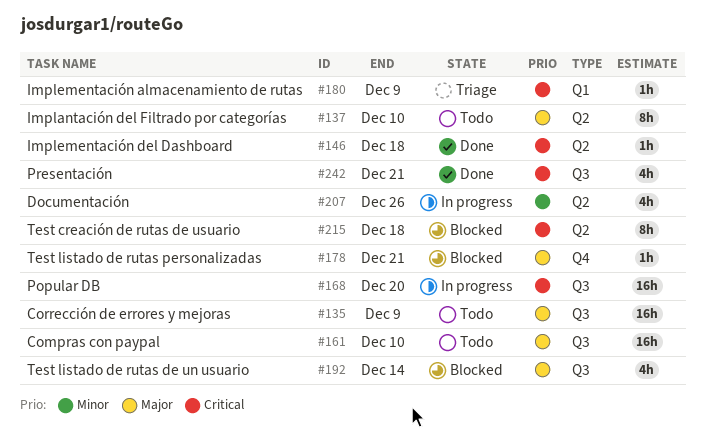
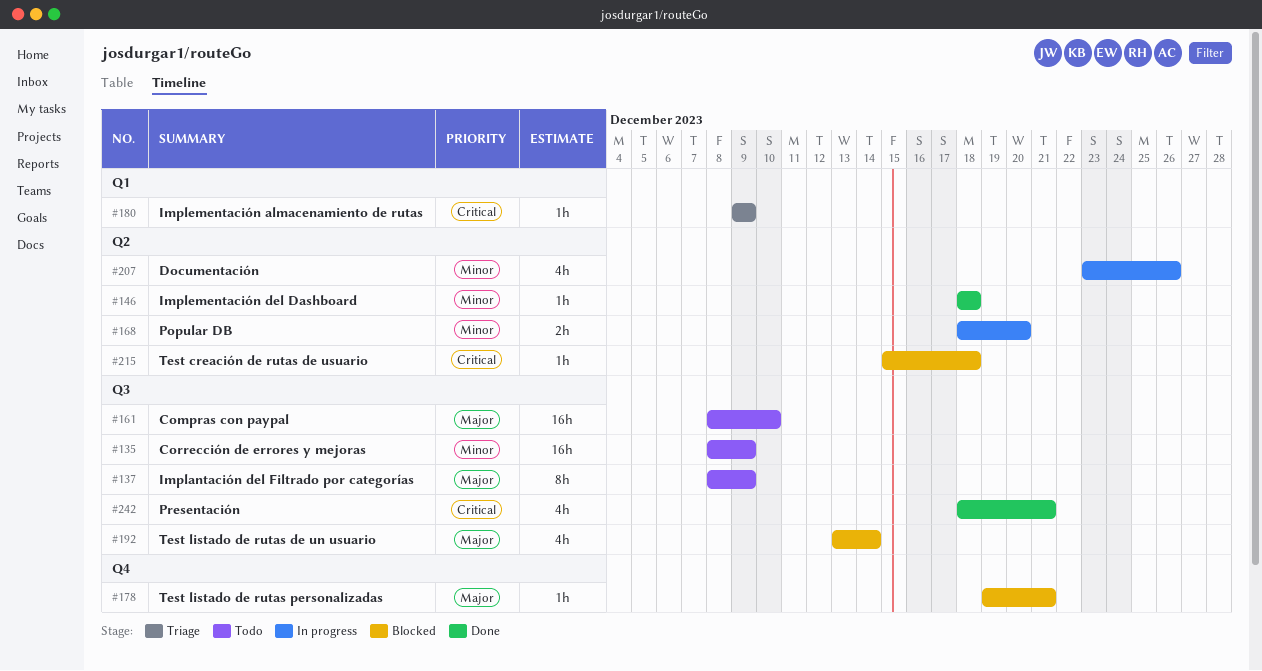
#135, priority: Major -> Minor
#137, label: Q2 -> Q3
#137, due: Dec 10 -> Dec 9
#146, priority: Critical -> Minor
#168, priority: Critical -> Minor
#168, label: Q3 -> Q2
#168, estimate: 16h -> 2h
#215, estimate: 8h -> 1h

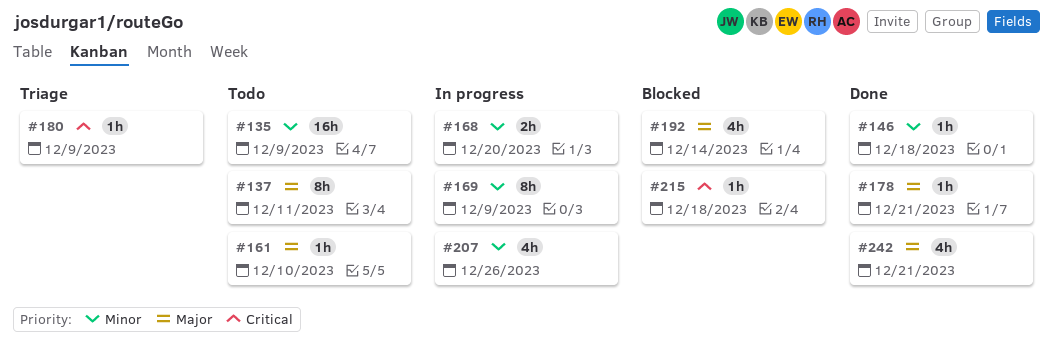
#137, due: Dec 9 -> Dec 11
#161, estimate: 16h -> 1h
#169: none -> present
#178, status: Blocked -> Done
#242, priority: Critical -> Major

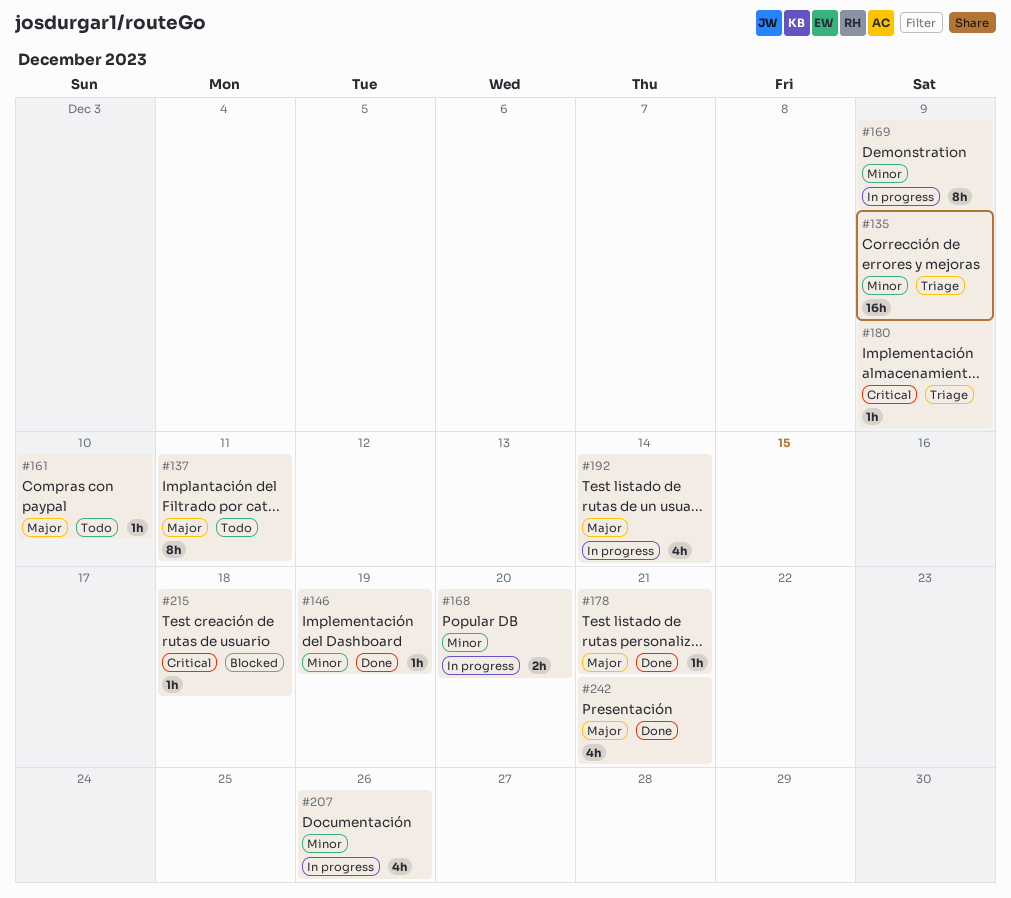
#135, status: Todo -> Triage
#146, due: Dec 18 -> Dec 19
#192, status: Blocked -> In progress

